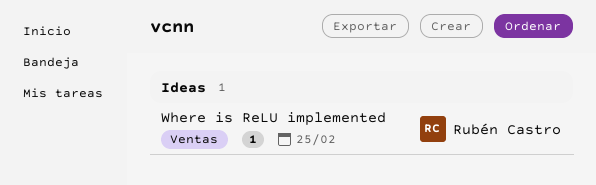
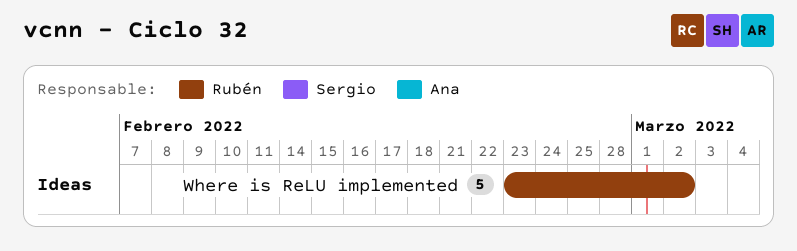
Where is ReLU implemented, estimate: 1 -> 5
Where is ReLU implemented, due: Feb 25 -> Mar 2

